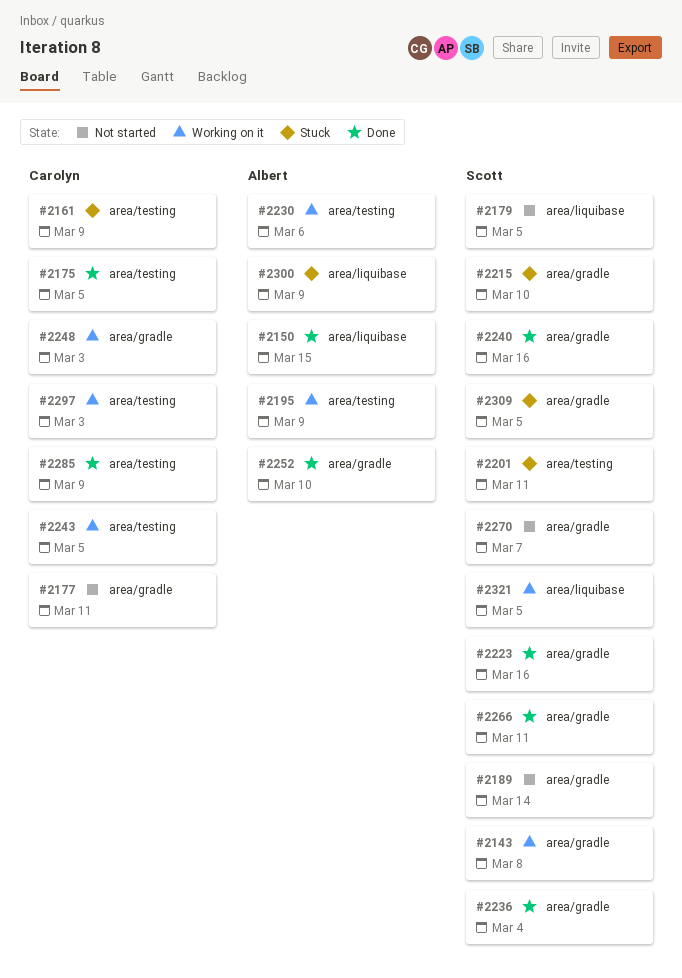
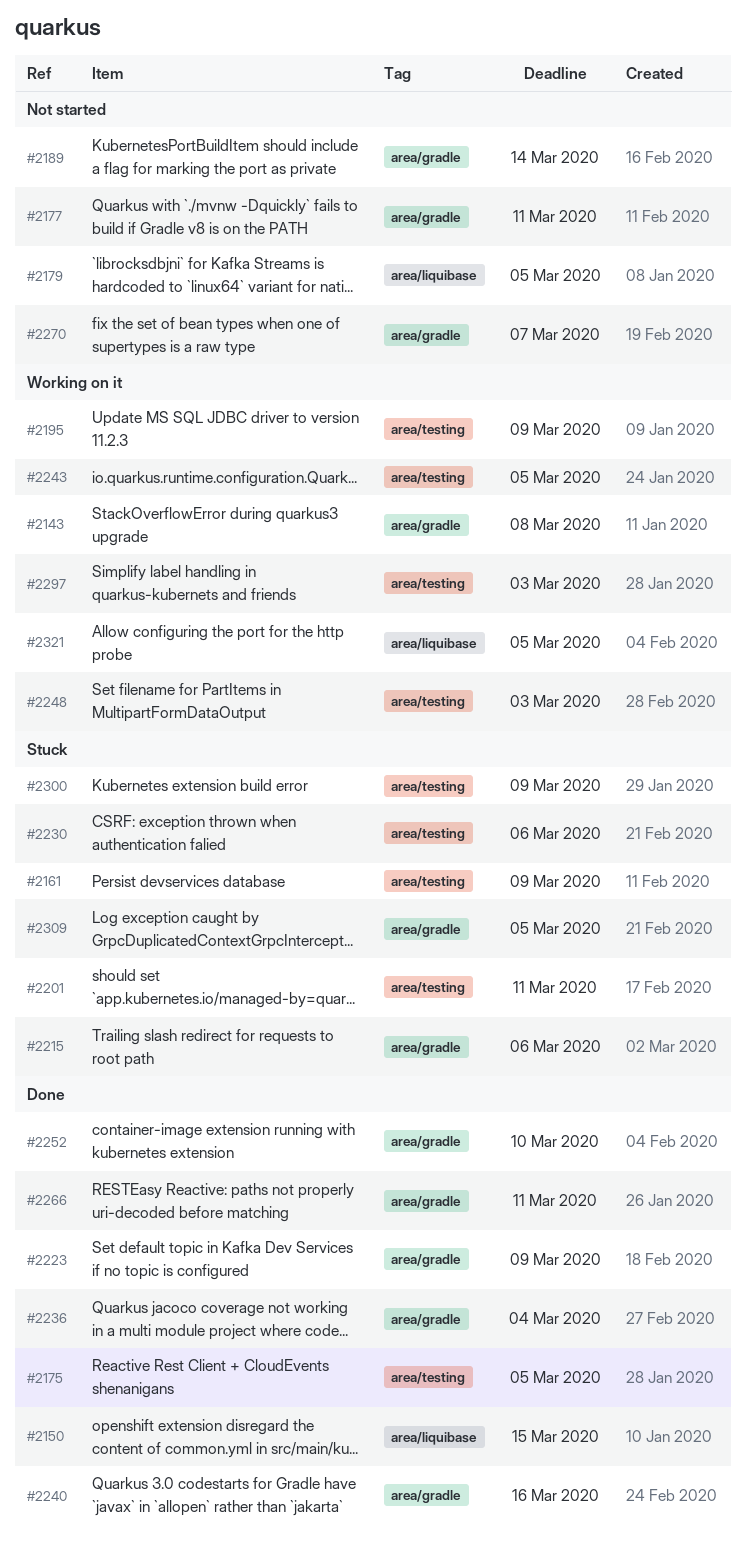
#2215, due: Mar 10 -> Mar 6
#2223, due: Mar 16 -> Mar 9
#2230, status: Working on it -> Stuck
#2248, label: area/gradle -> area/testing
#2285: present -> none
#2300, label: area/liquibase -> area/testing

